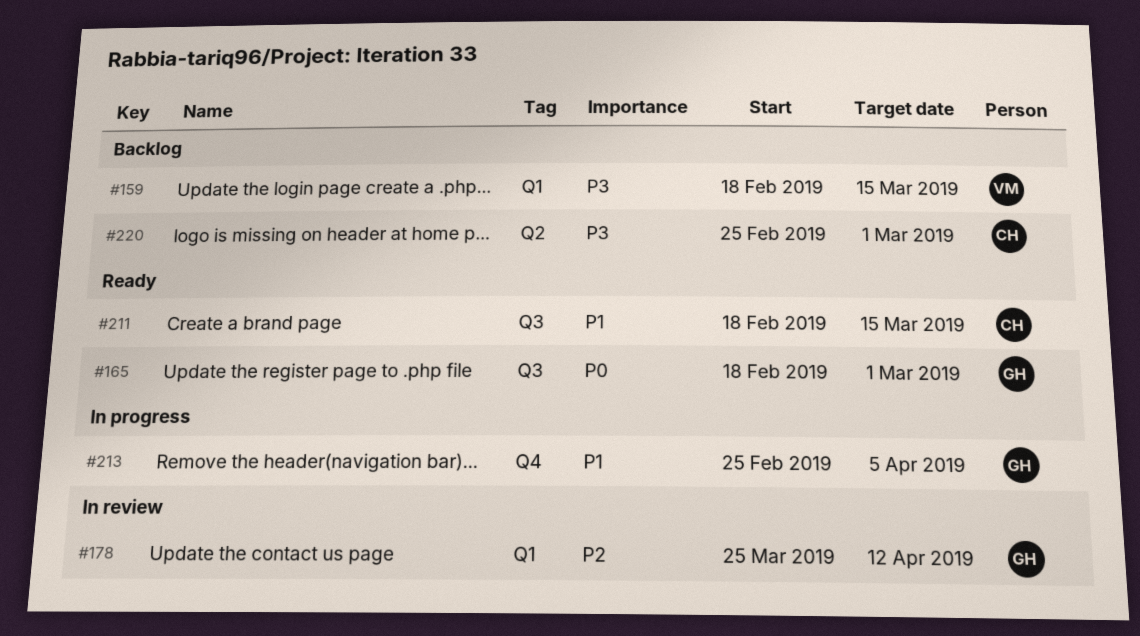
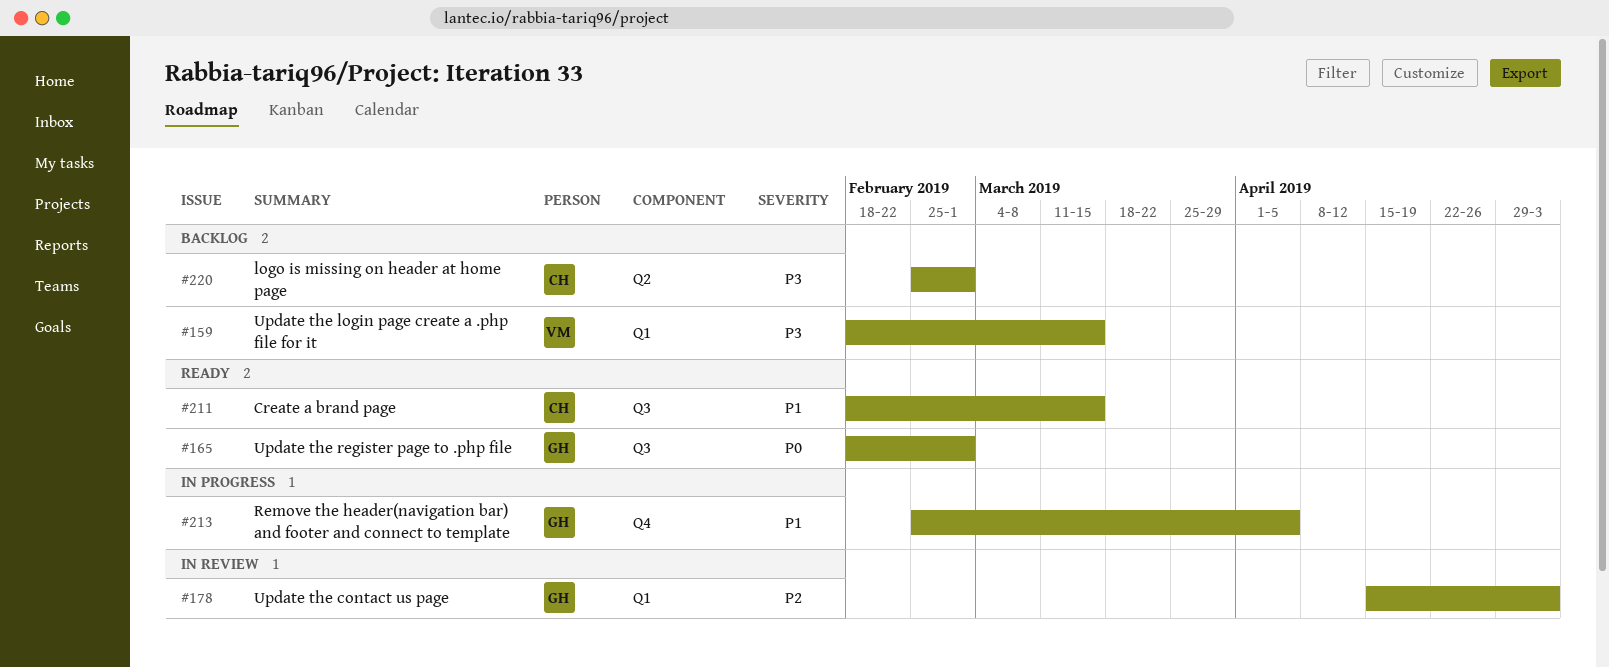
#178, start: Mar 25 -> Apr 15
#178, due: Apr 12 -> May 3

